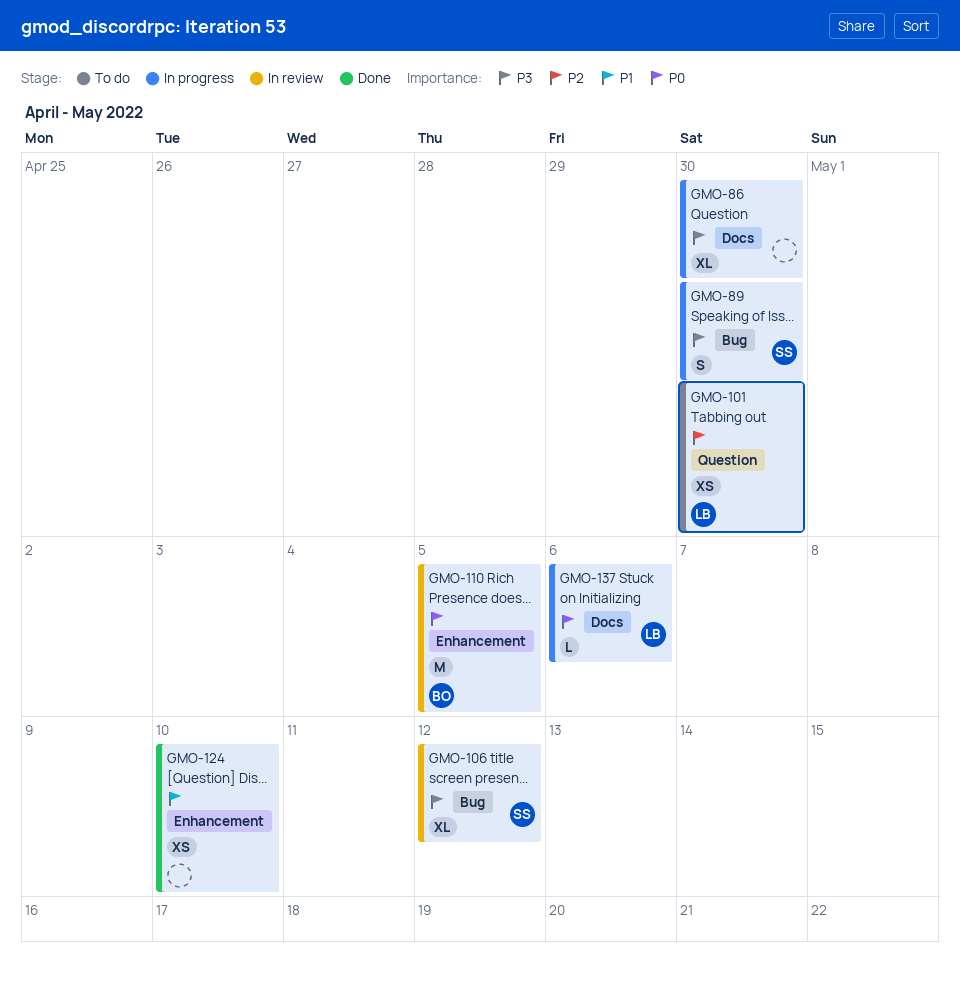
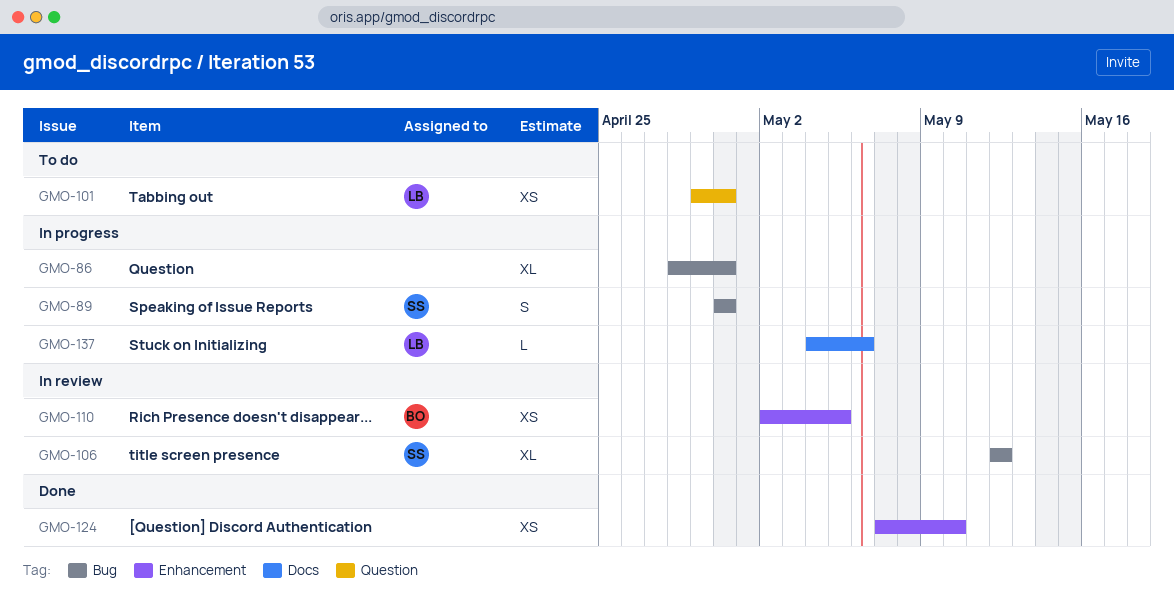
GMO-86, label: Docs -> Bug
GMO-110, estimate: M -> XS

